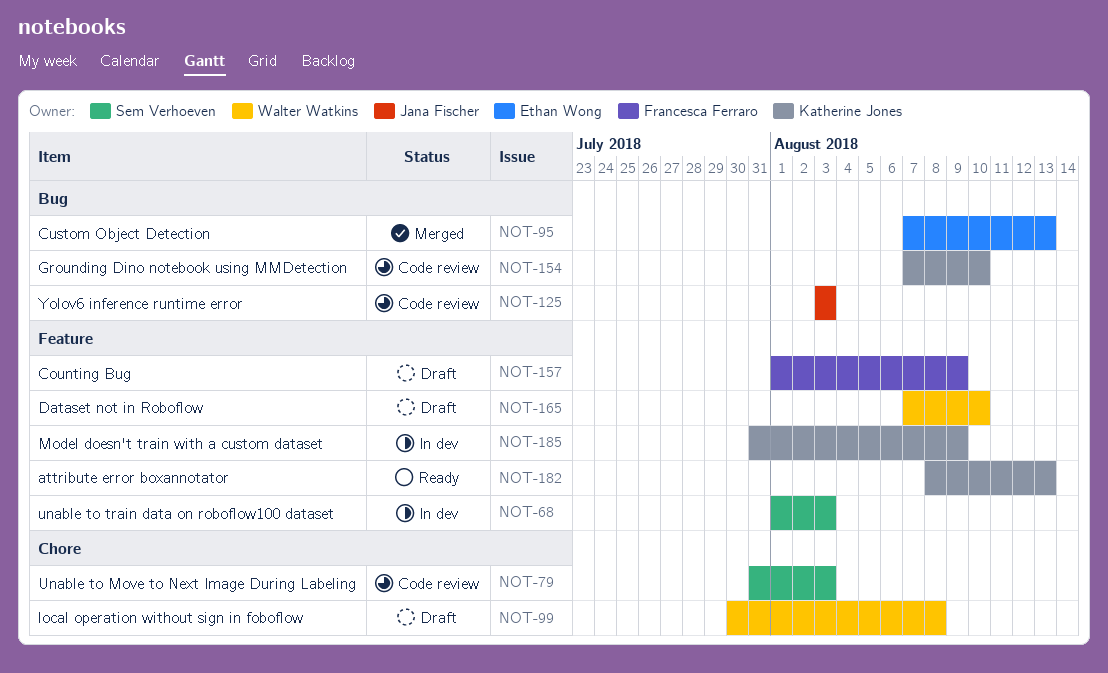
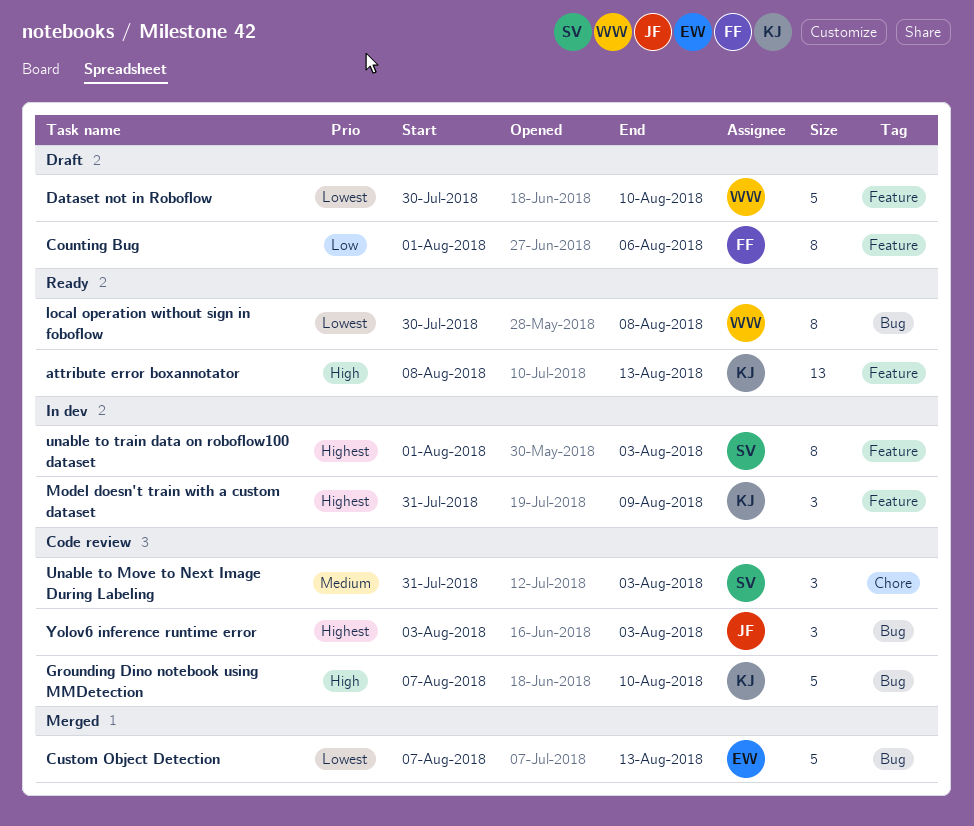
Counting Bug, due: Aug 9 -> Aug 6
Dataset not in Roboflow, start: Aug 7 -> Jul 30
local operation without sign in foboflow, status: Draft -> Ready
local operation without sign in foboflow, label: Chore -> Bug

